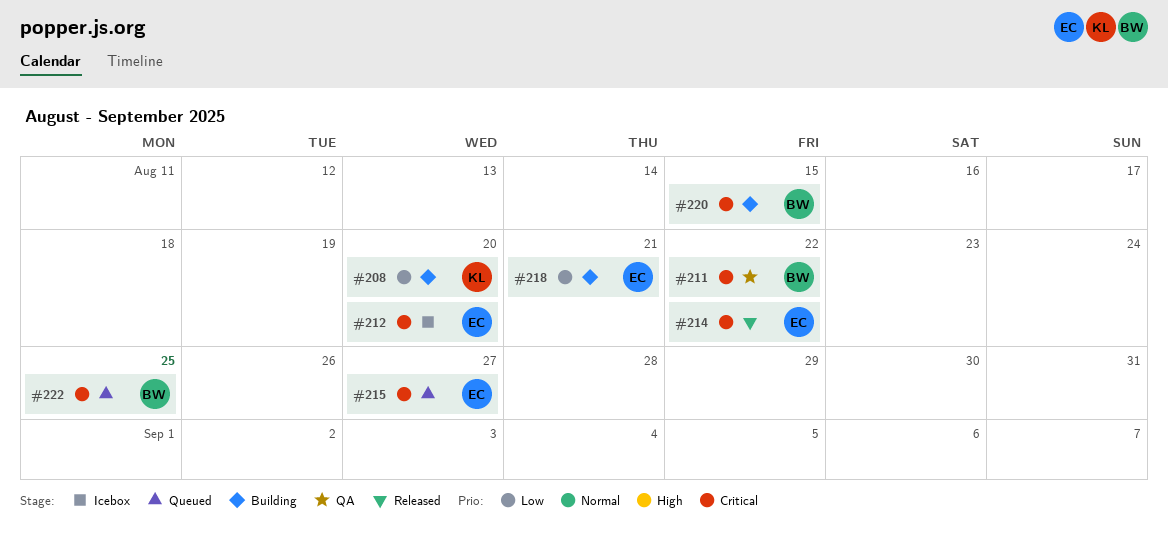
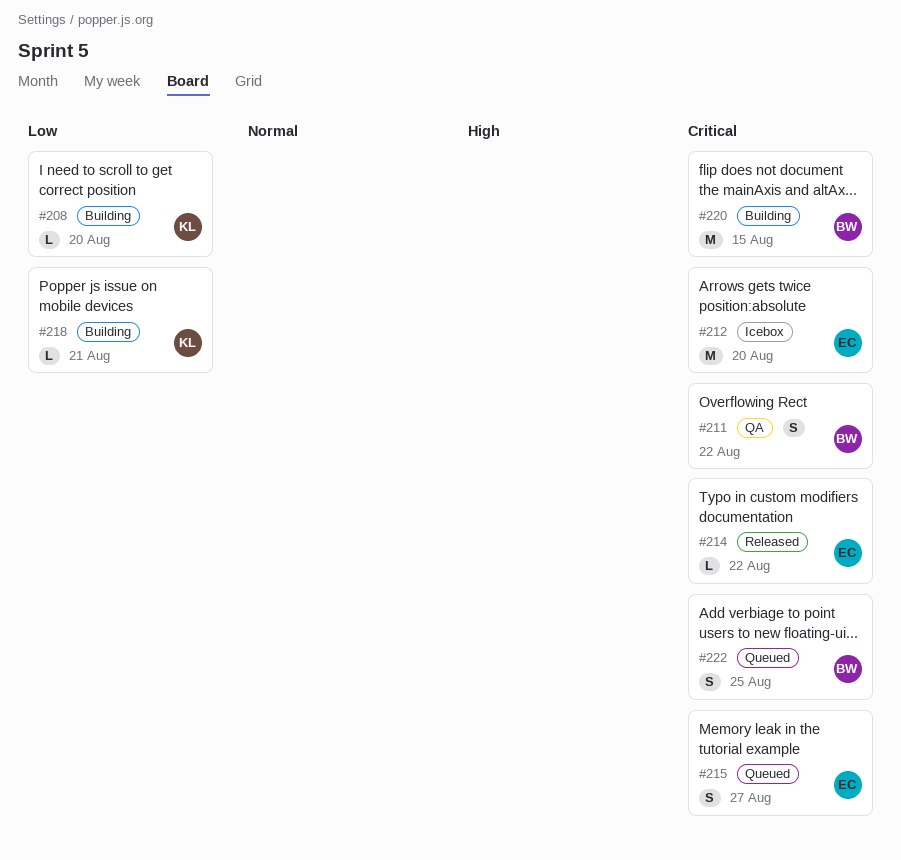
#218, owner: EC -> KL

